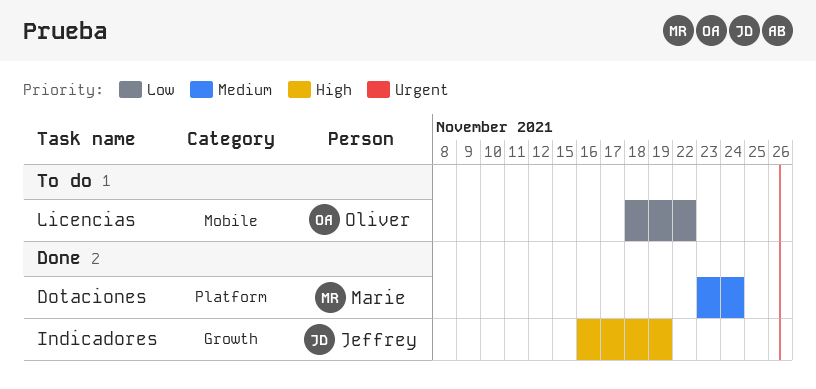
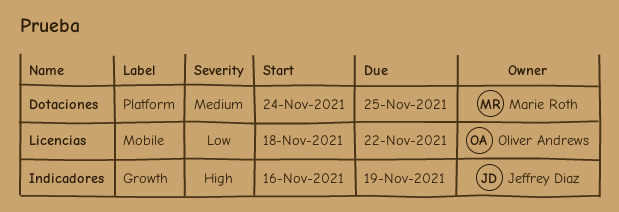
Dotaciones, start: Nov 23 -> Nov 24
Dotaciones, due: Nov 24 -> Nov 25

